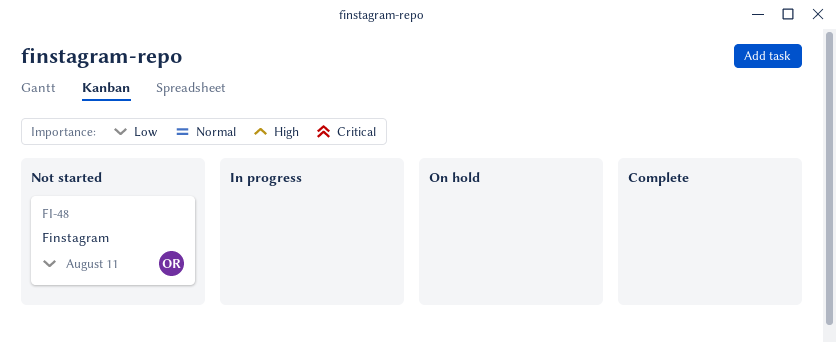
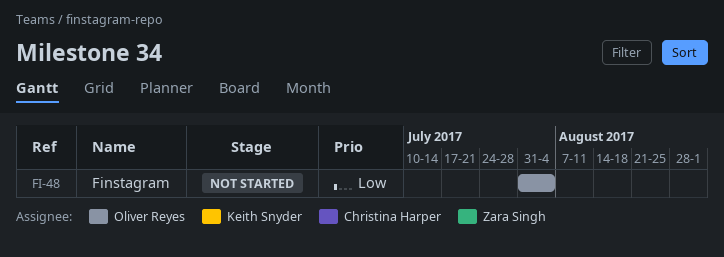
FI-48, due: Aug 11 -> Aug 4

